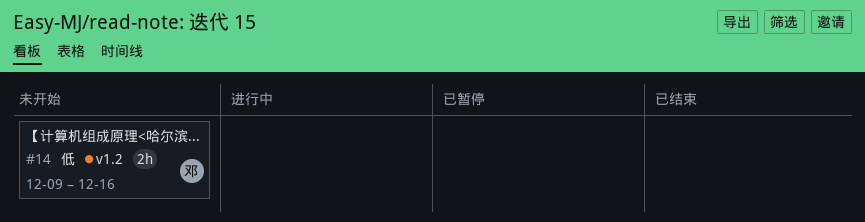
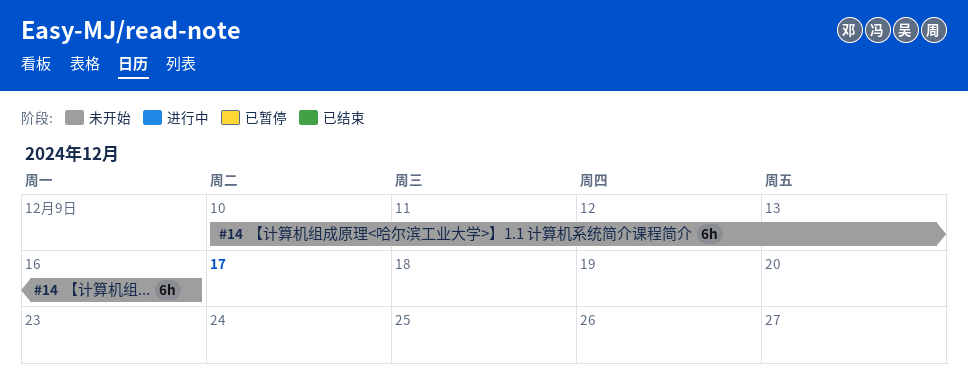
#14, estimate: 2h -> 6h
#14, start: Dec 9 -> Dec 10

